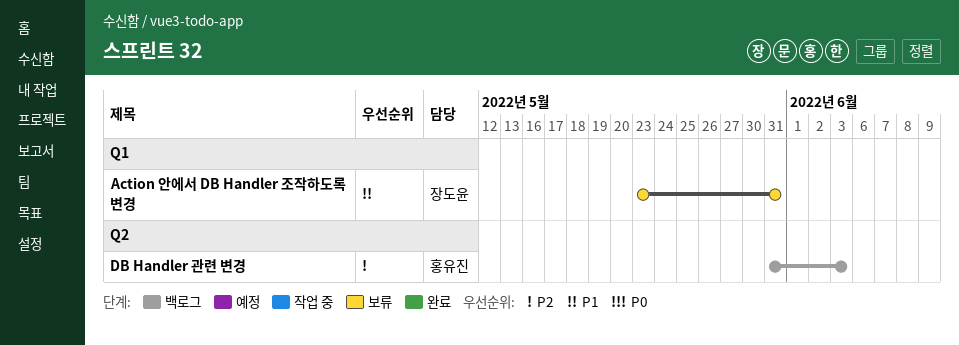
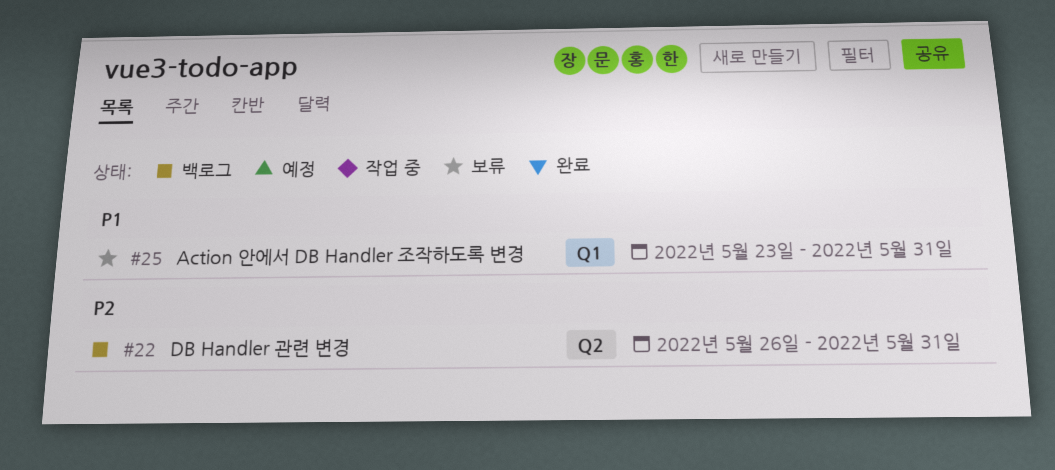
DB Handler 관련 변경, start: May 31 -> May 26
DB Handler 관련 변경, due: Jun 3 -> May 31

